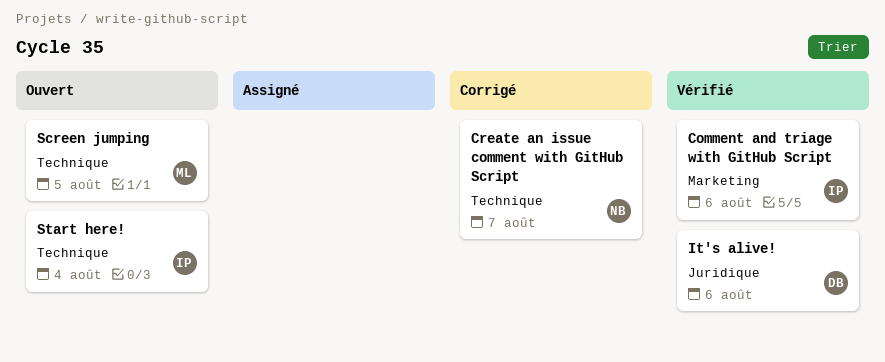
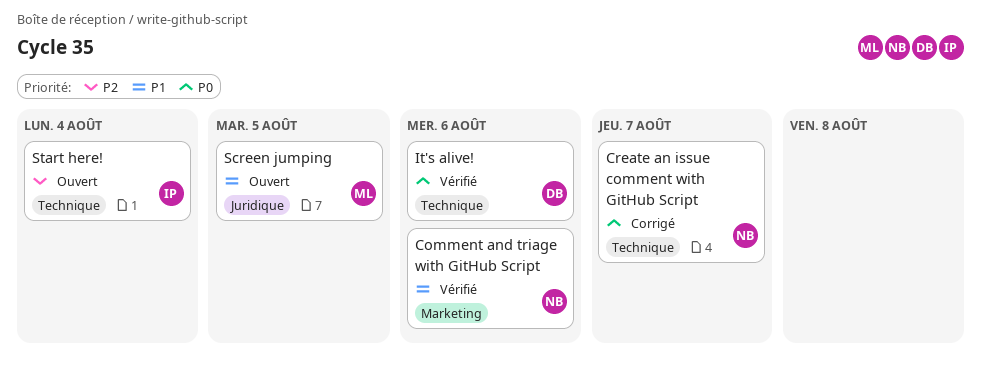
Comment and triage with GitHub Script, owner: IP -> NB
It's alive!, label: Juridique -> Technique
Screen jumping, label: Technique -> Juridique

